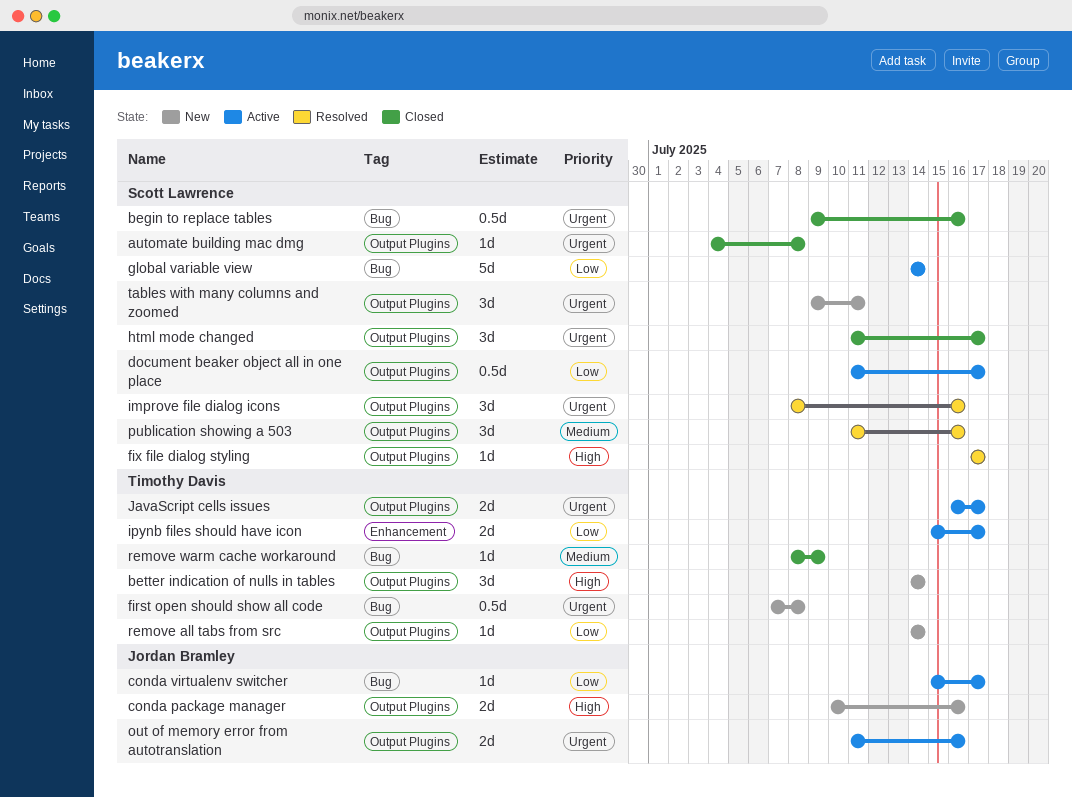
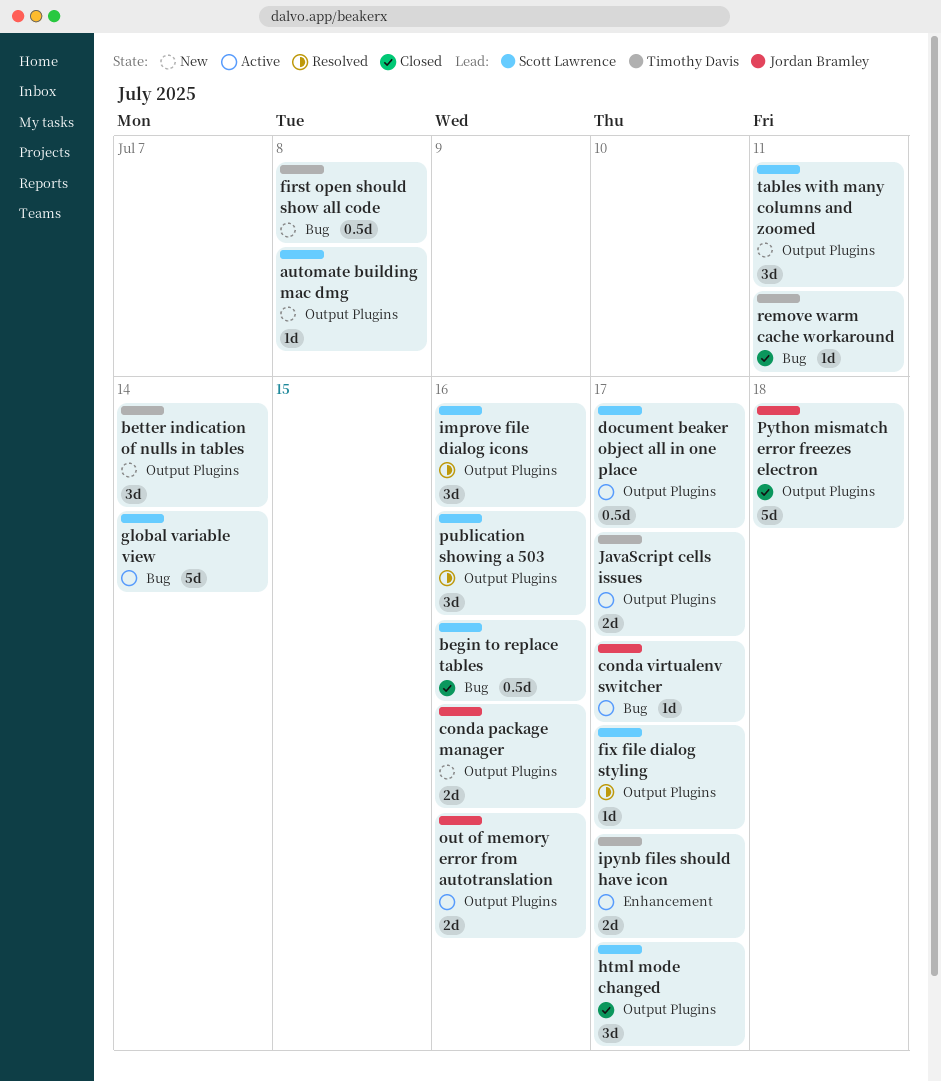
automate building mac dmg, status: Closed -> New
Python mismatch error freezes electron: none -> present
remove all tabs from src: present -> none
remove warm cache workaround, due: Jul 9 -> Jul 11

